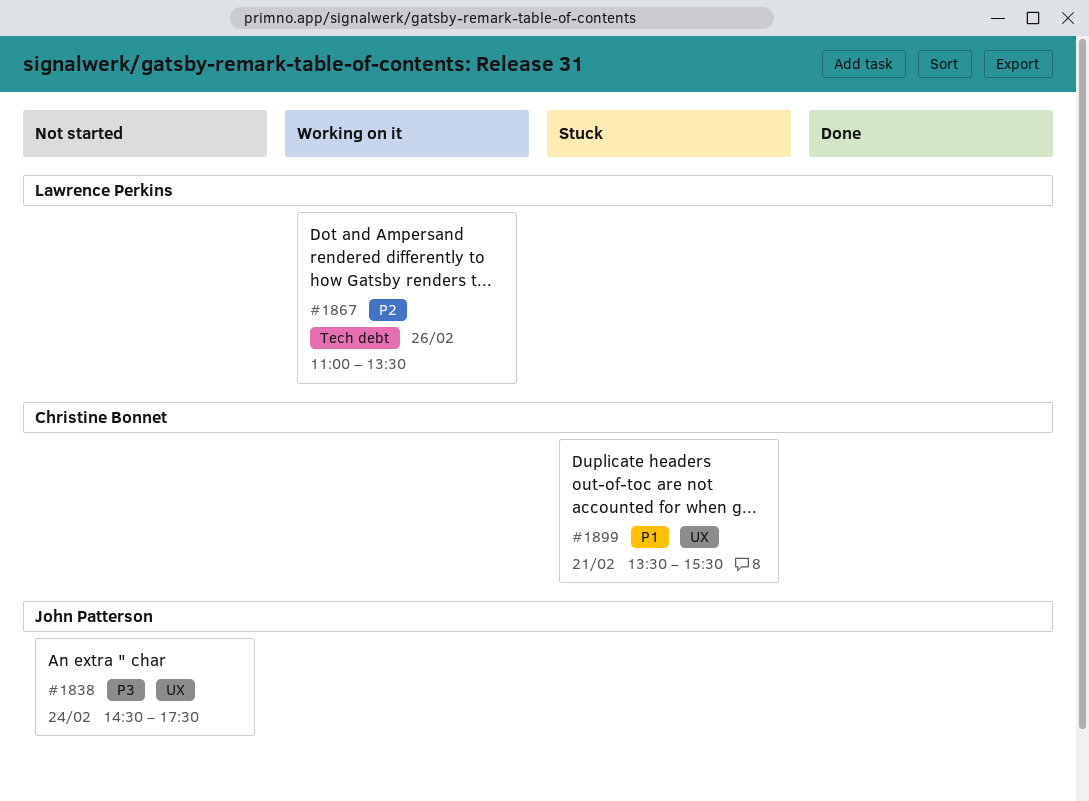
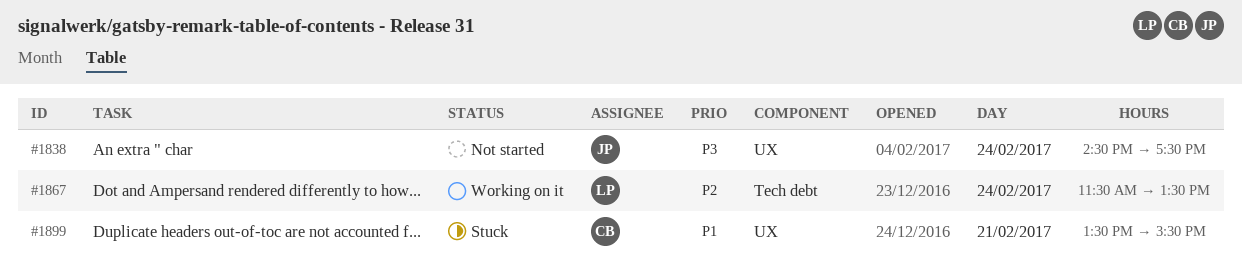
#1867, day: Feb 26 -> Feb 24
#1867, begins: 11:00 -> 11:30

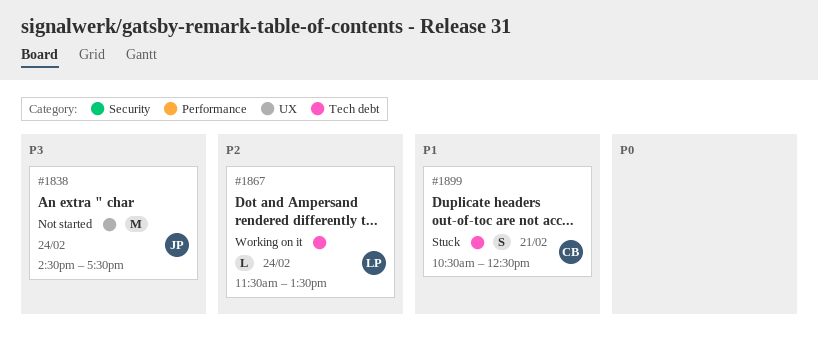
#1899, label: UX -> Tech debt
#1899, begins: 13:30 -> 10:30
#1899, ends: 15:30 -> 12:30

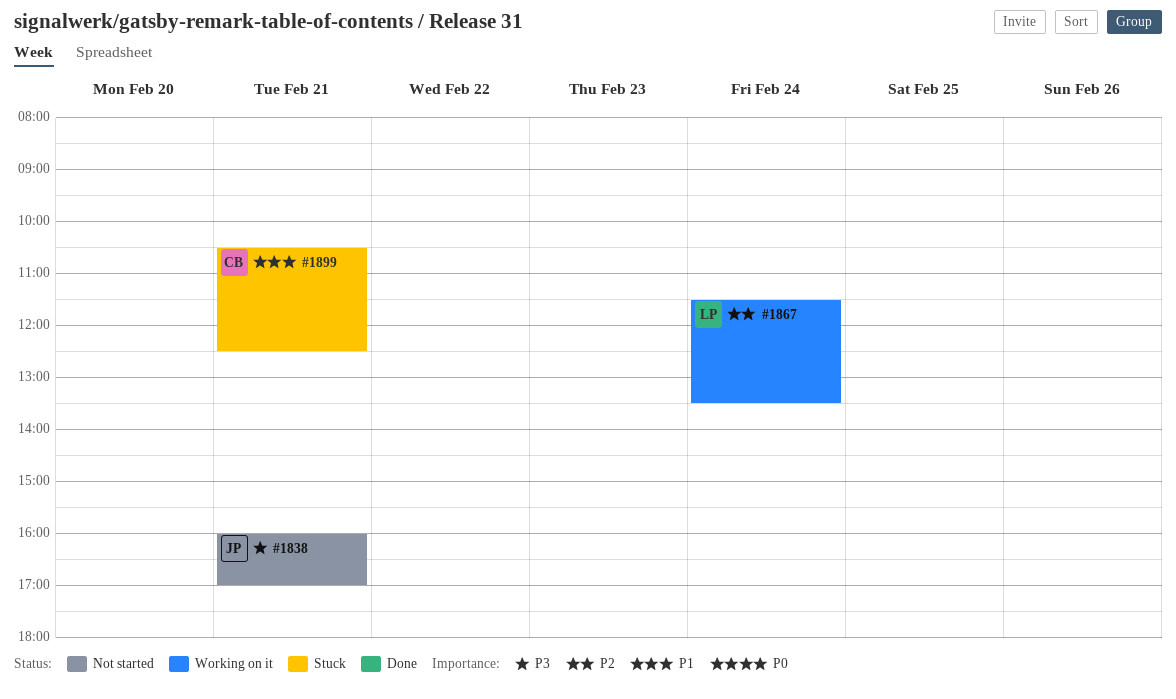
#1838, day: Feb 24 -> Feb 21
#1838, begins: 14:30 -> 16:00
#1838, ends: 17:30 -> 17:00

